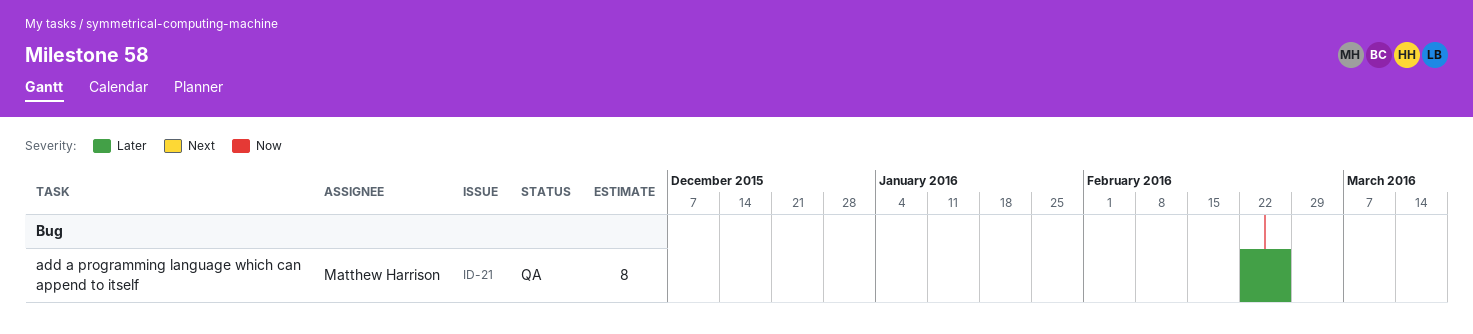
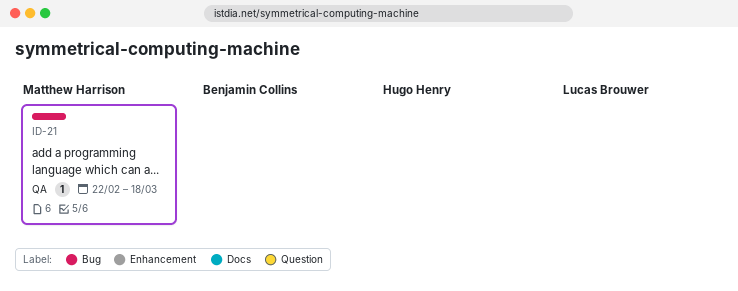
ID-21, estimate: 8 -> 1
ID-21, due: Feb 26 -> Mar 18

